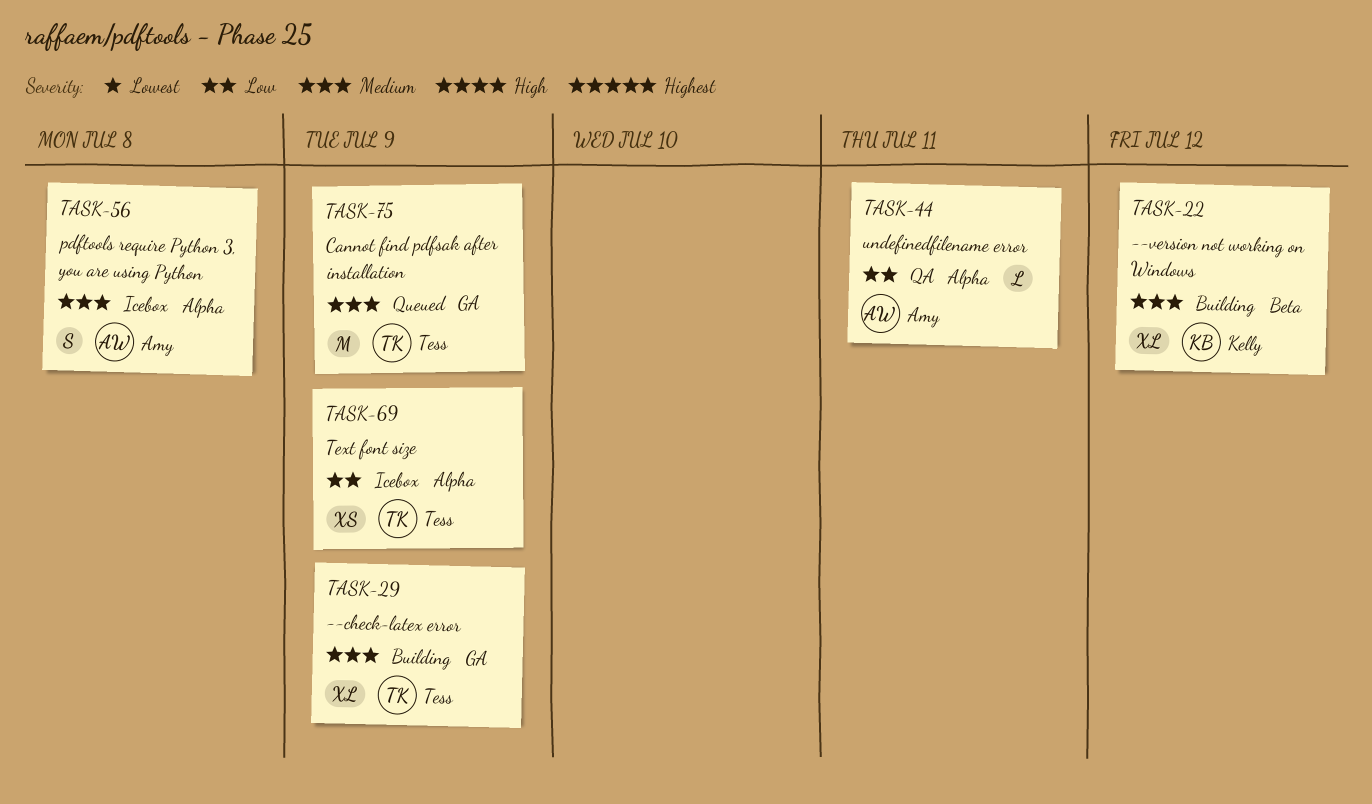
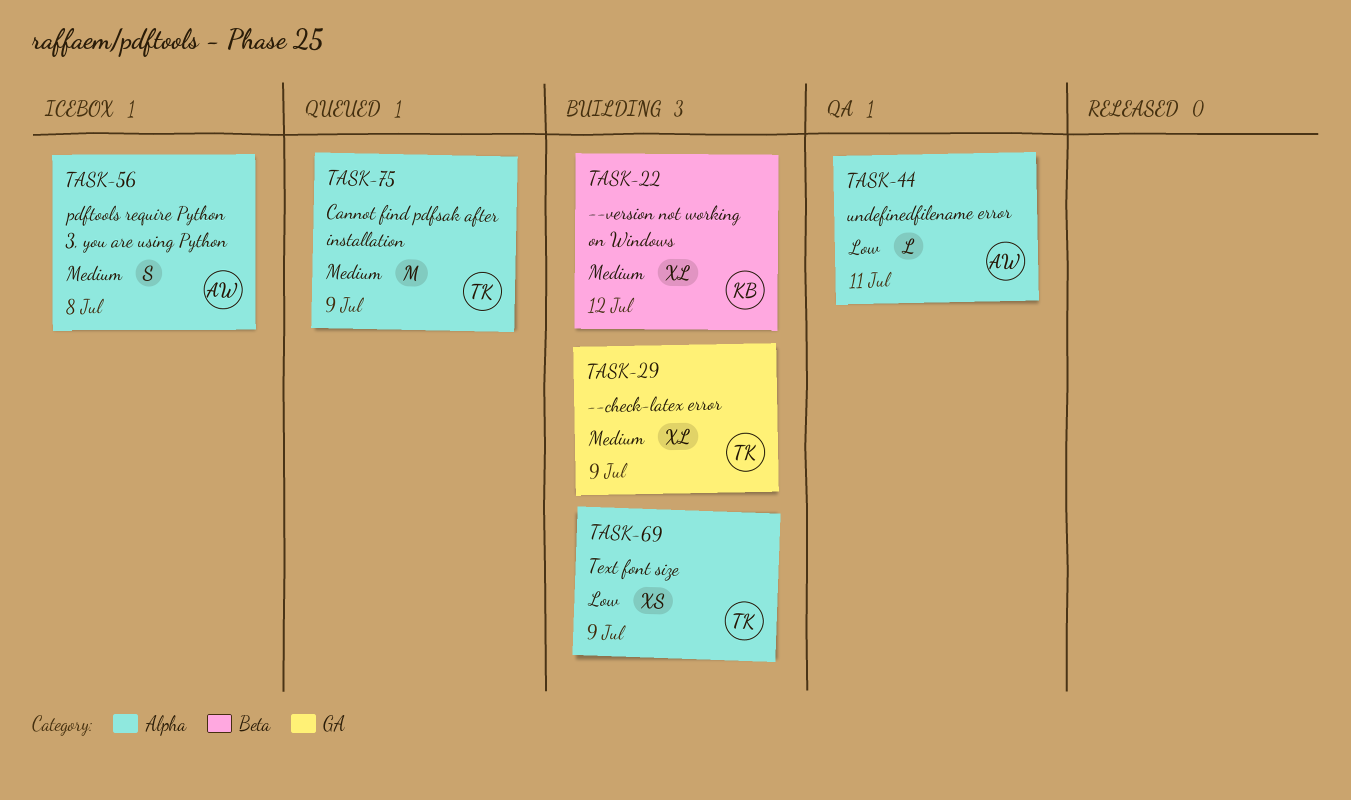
TASK-69, status: Icebox -> Building
TASK-75, label: GA -> Alpha

